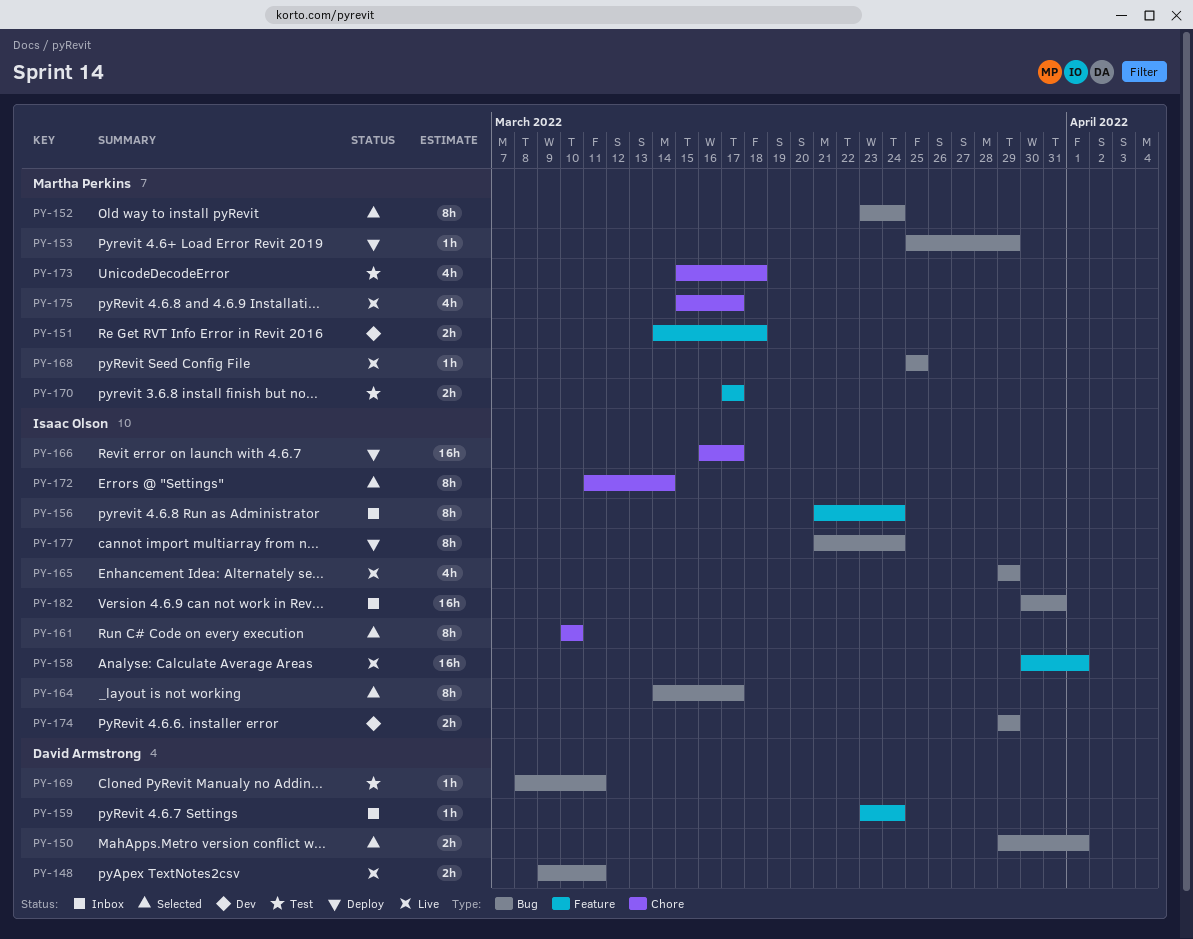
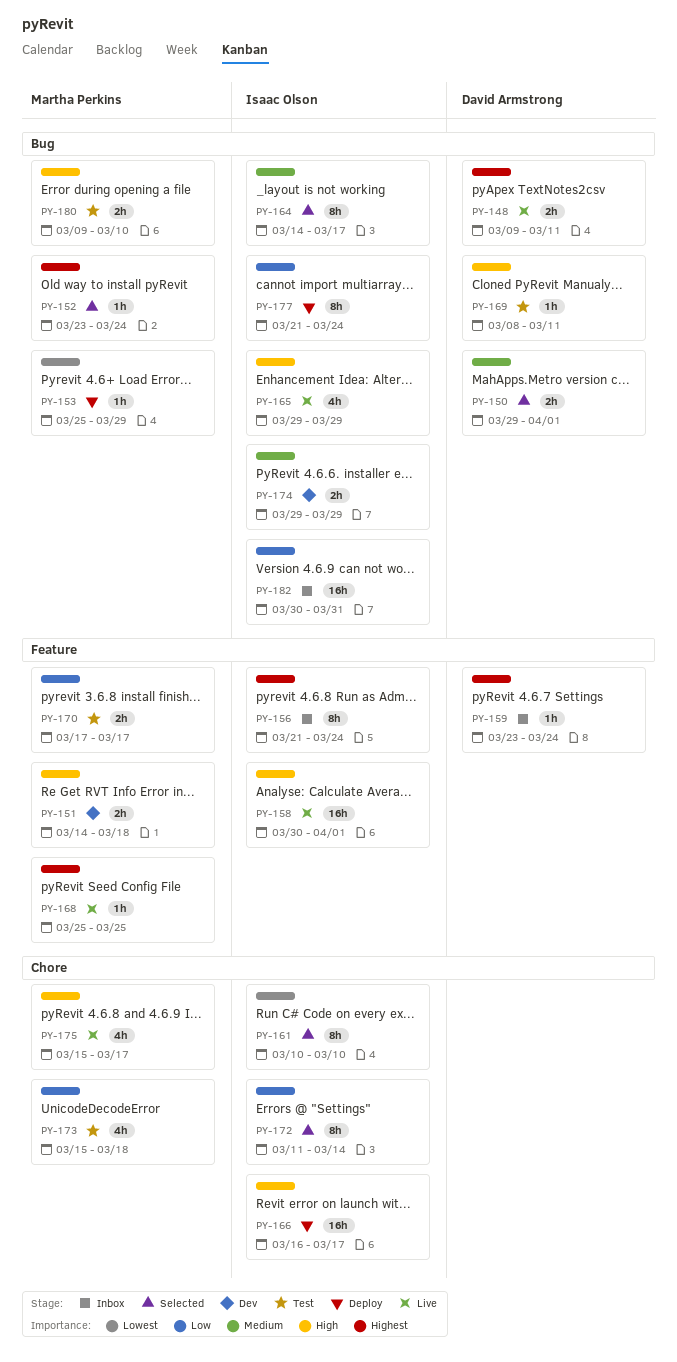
PY-152, estimate: 8h -> 1h
PY-168, label: Bug -> Feature
PY-180: none -> present

